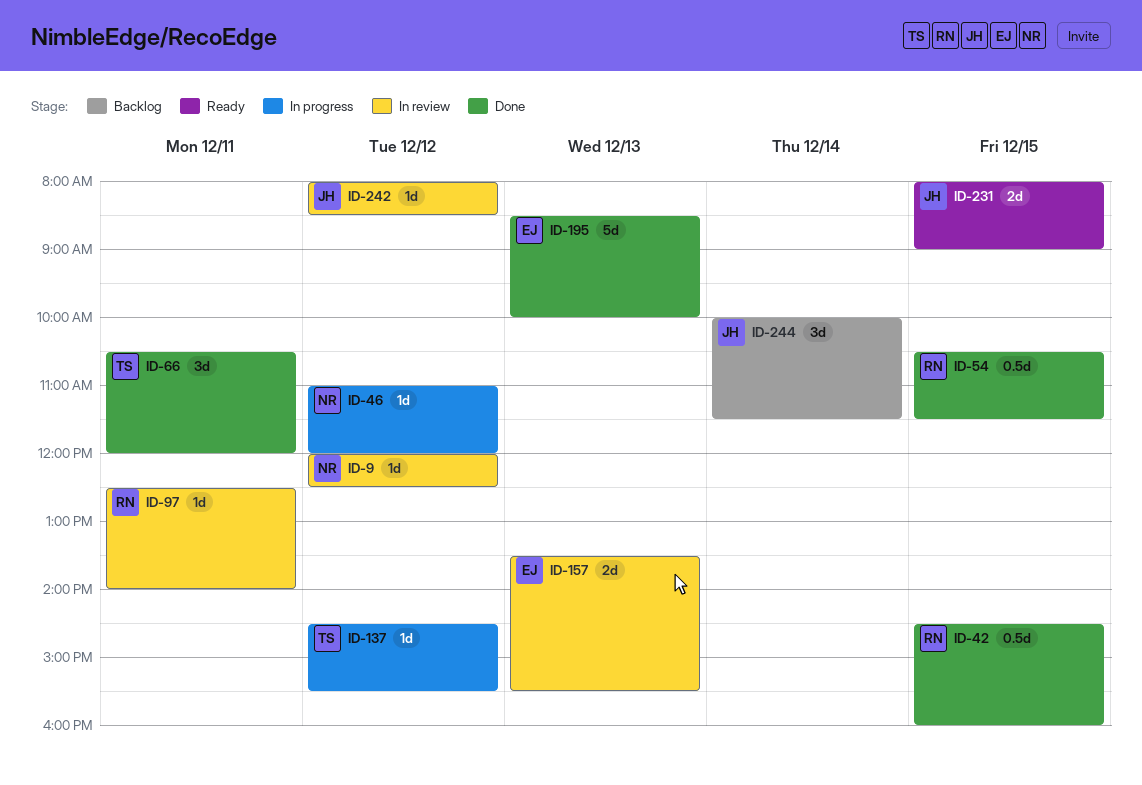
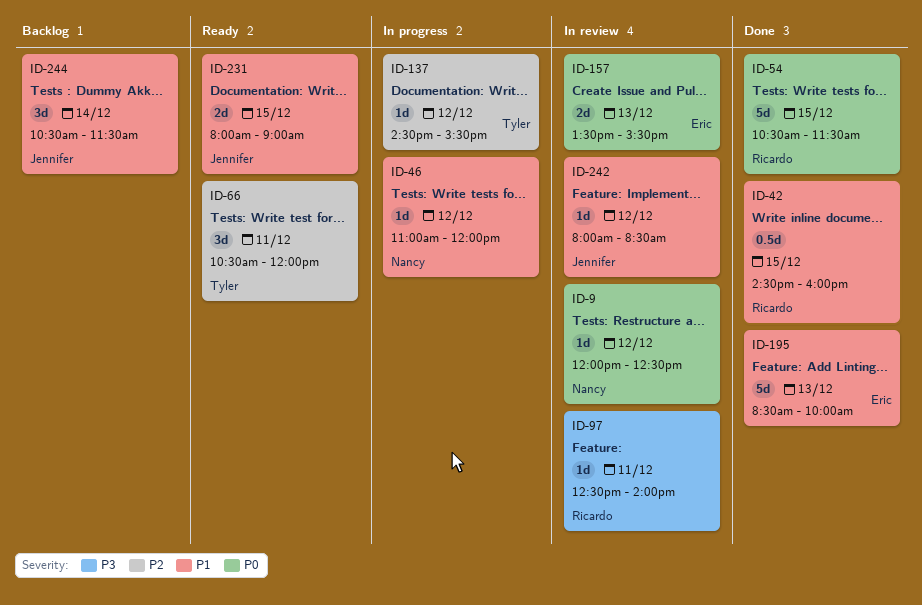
ID-54, estimate: 0.5d -> 5d
ID-66, status: Done -> Ready
ID-244, begins: 10:00 -> 10:30

